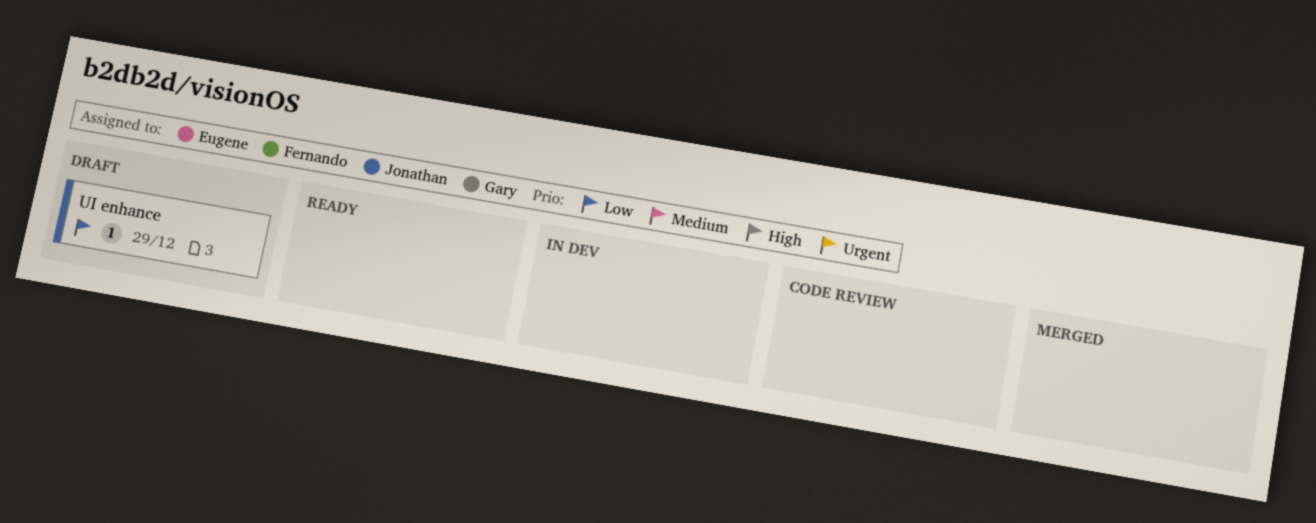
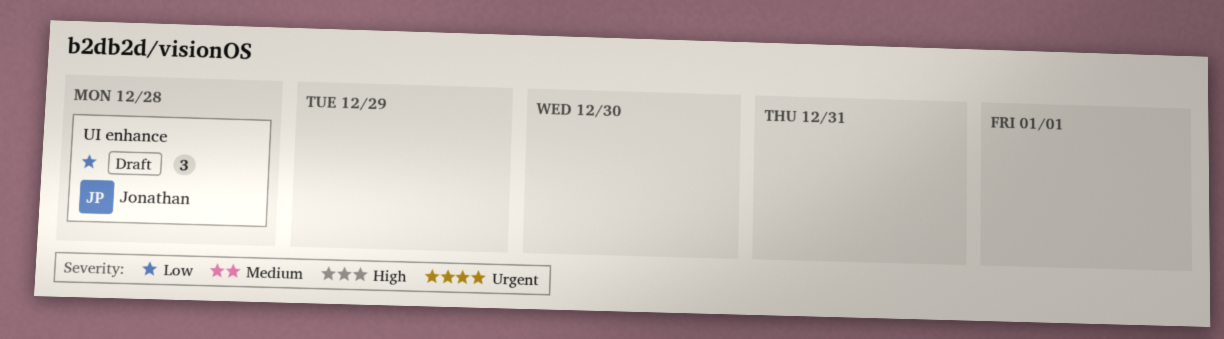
UI enhance, estimate: 1 -> 3
UI enhance, due: Dec 29 -> Dec 28

